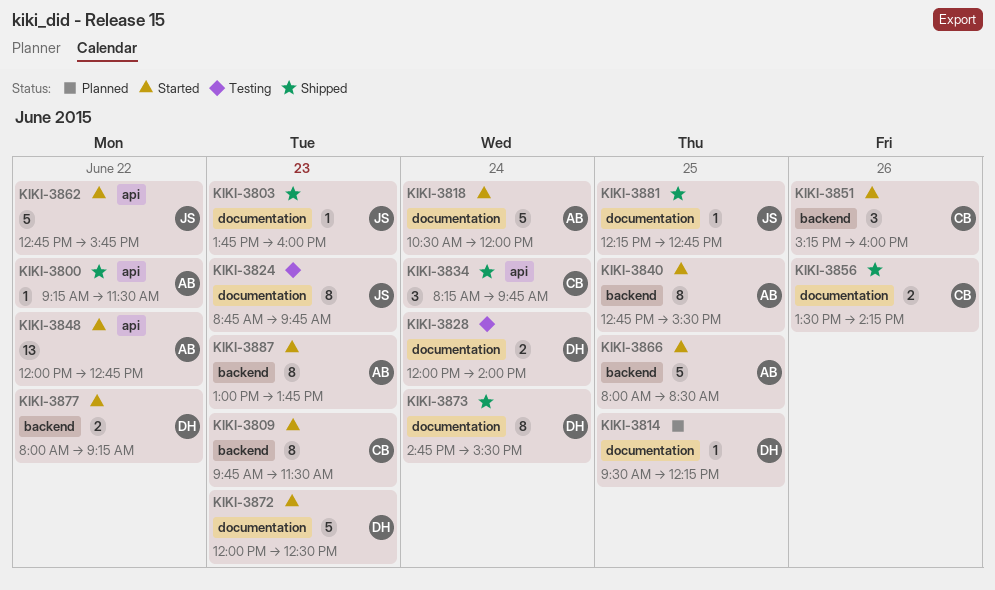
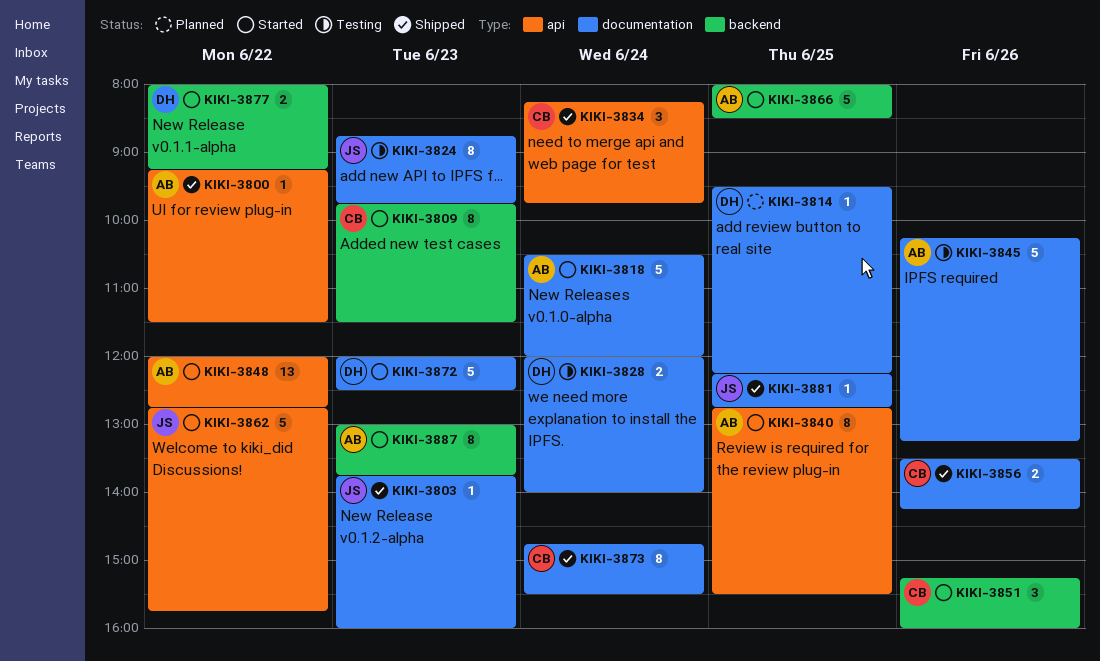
KIKI-3840, label: backend -> api
KIKI-3845: none -> present
KIKI-3873, owner: DH -> CB

